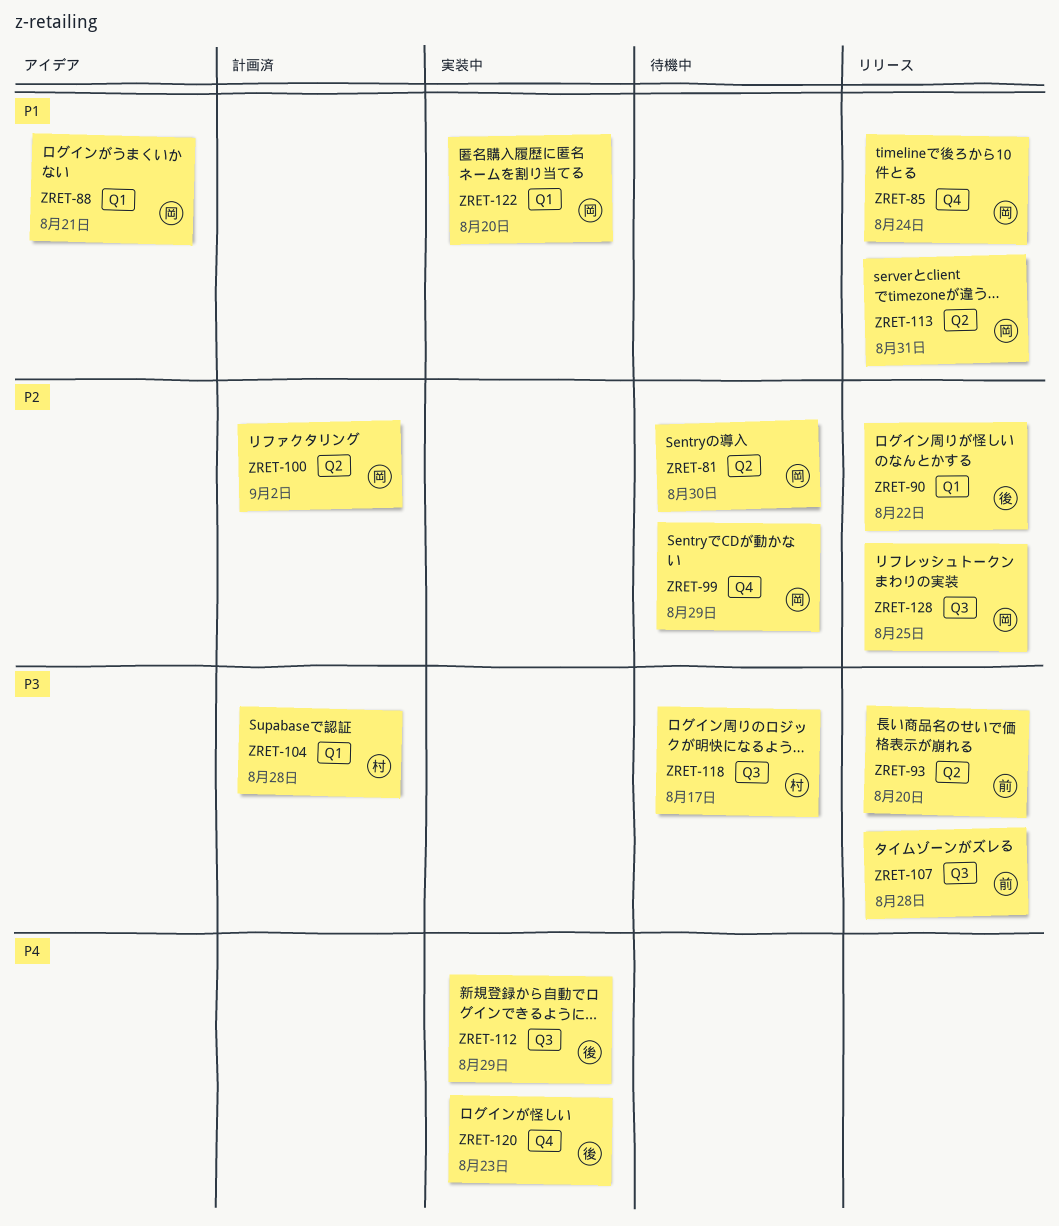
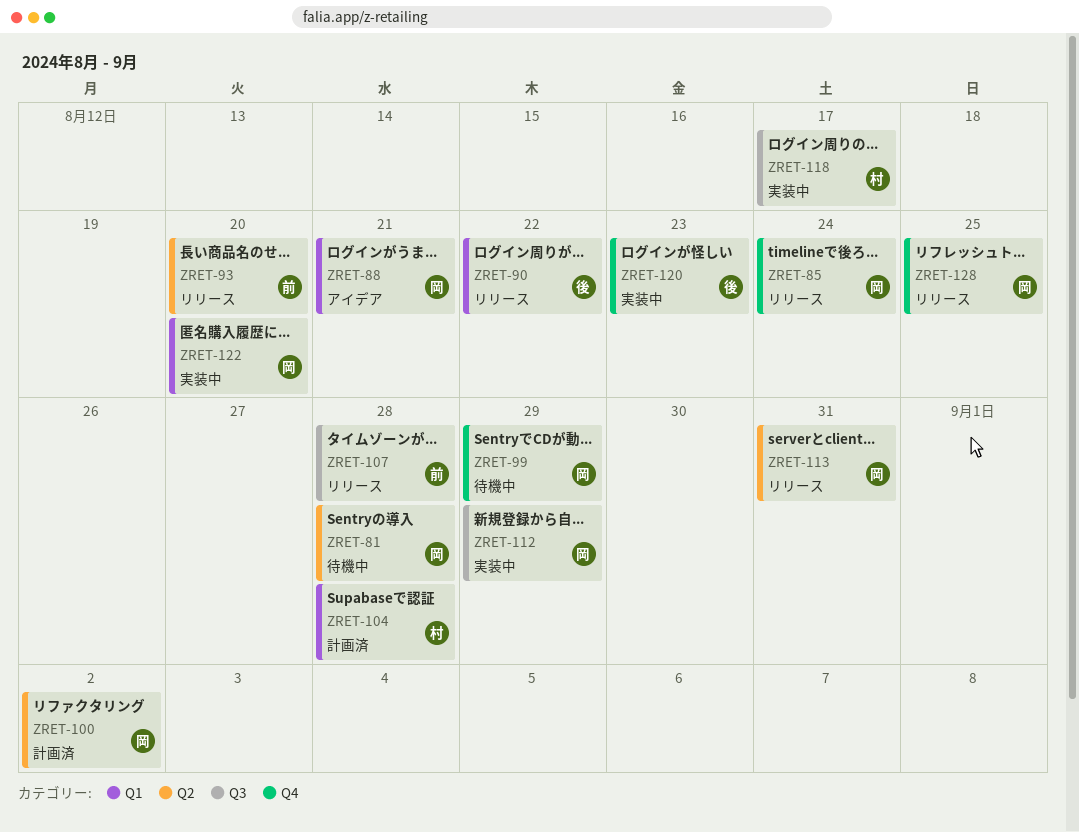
ZRET-81, due: Aug 30 -> Aug 28
ZRET-112, owner: 後 -> 岡
ZRET-118, status: 待機中 -> 実装中
ZRET-128, label: Q3 -> Q4

